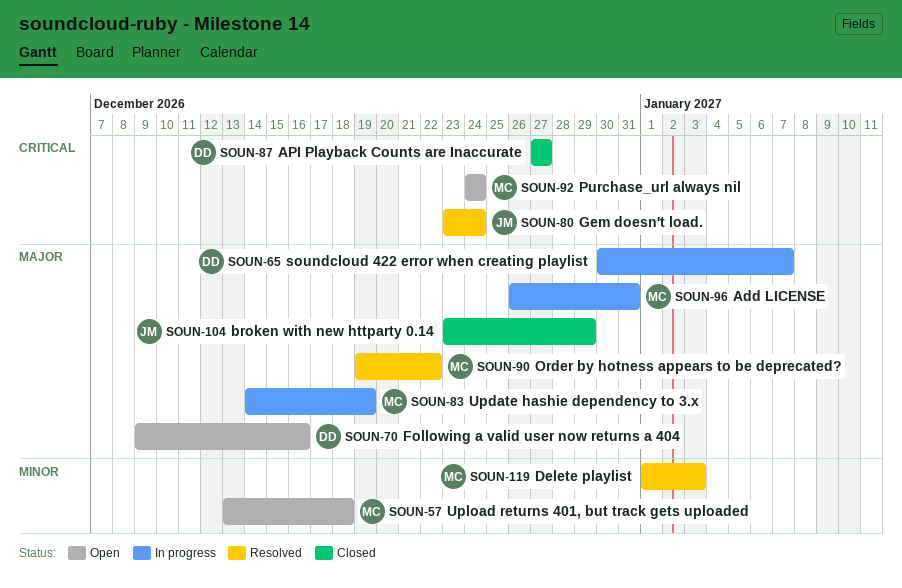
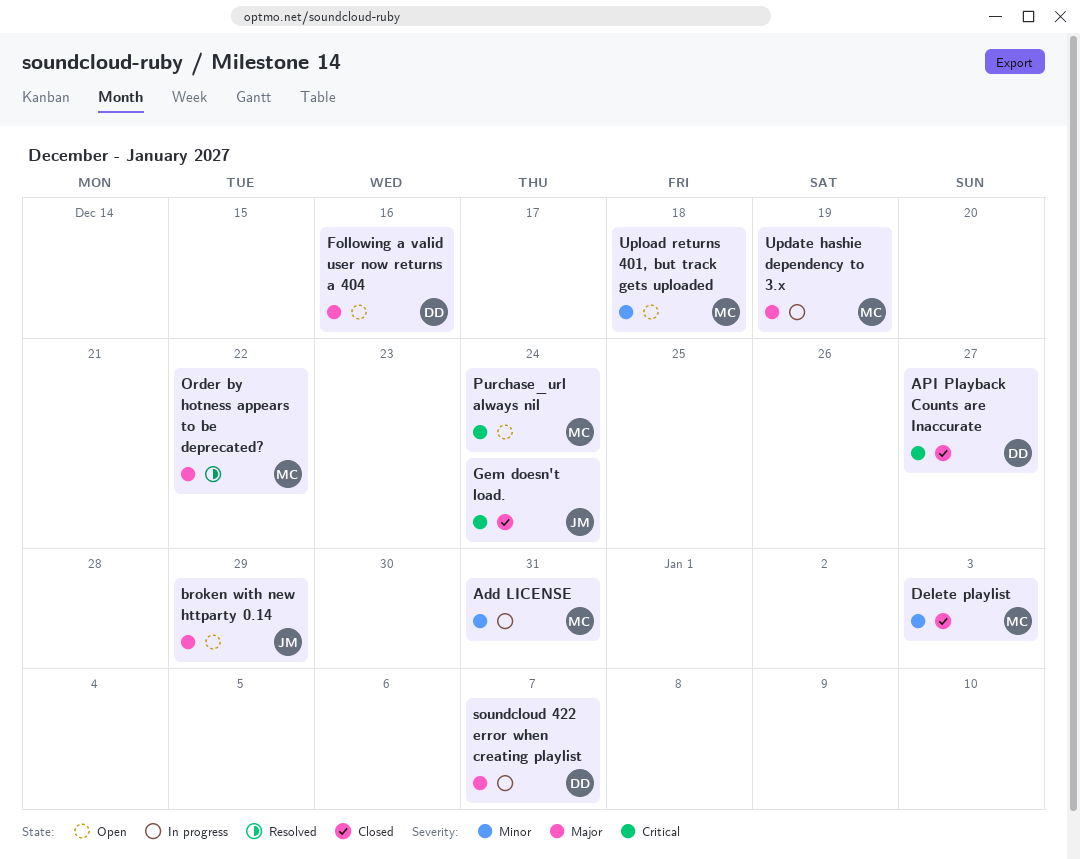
Add LICENSE, priority: Major -> Minor
broken with new httparty 0.14, status: Closed -> Open
Delete playlist, status: Resolved -> Closed
Gem doesn't load., status: Resolved -> Closed

